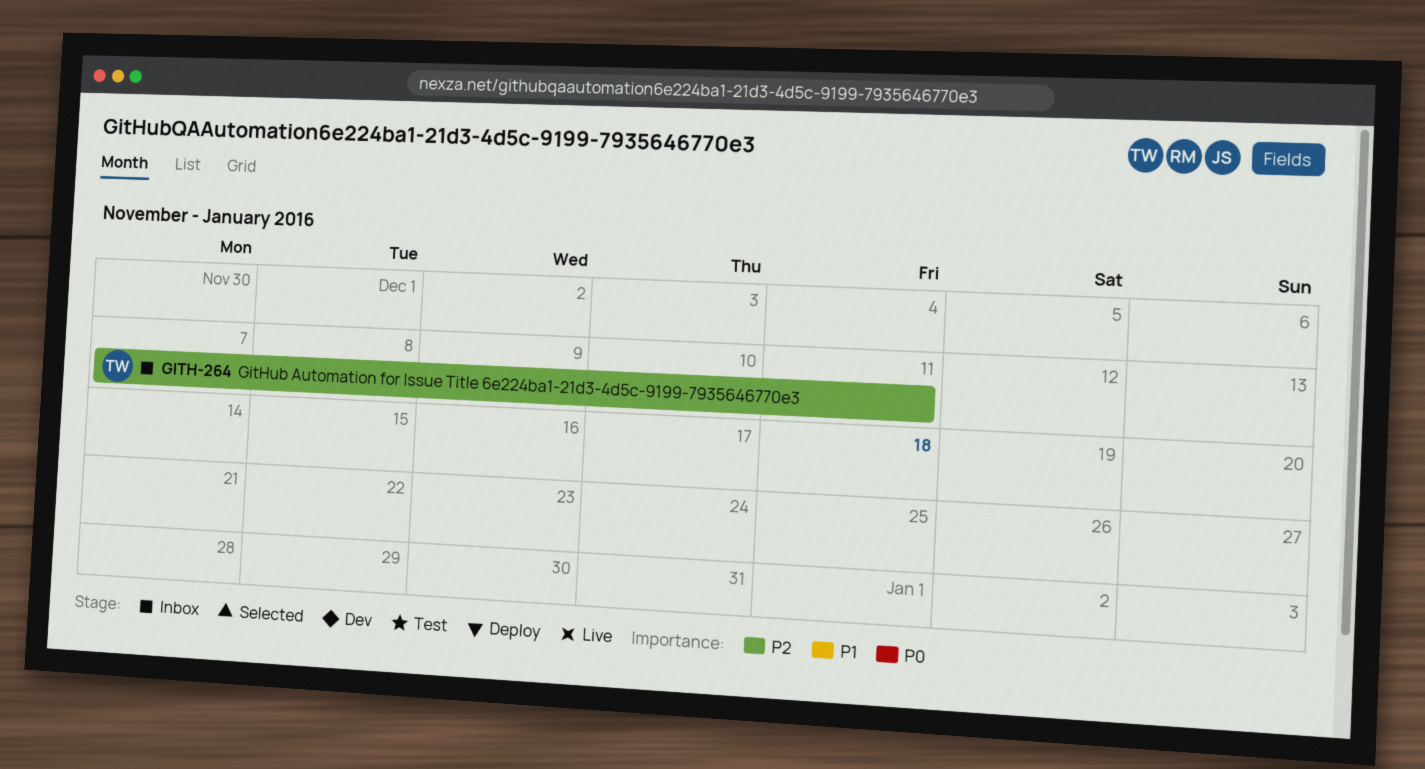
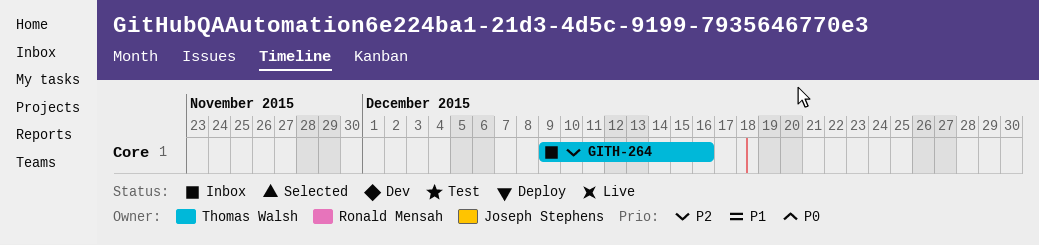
GITH-264, start: Dec 7 -> Dec 9
GITH-264, due: Dec 11 -> Dec 16

